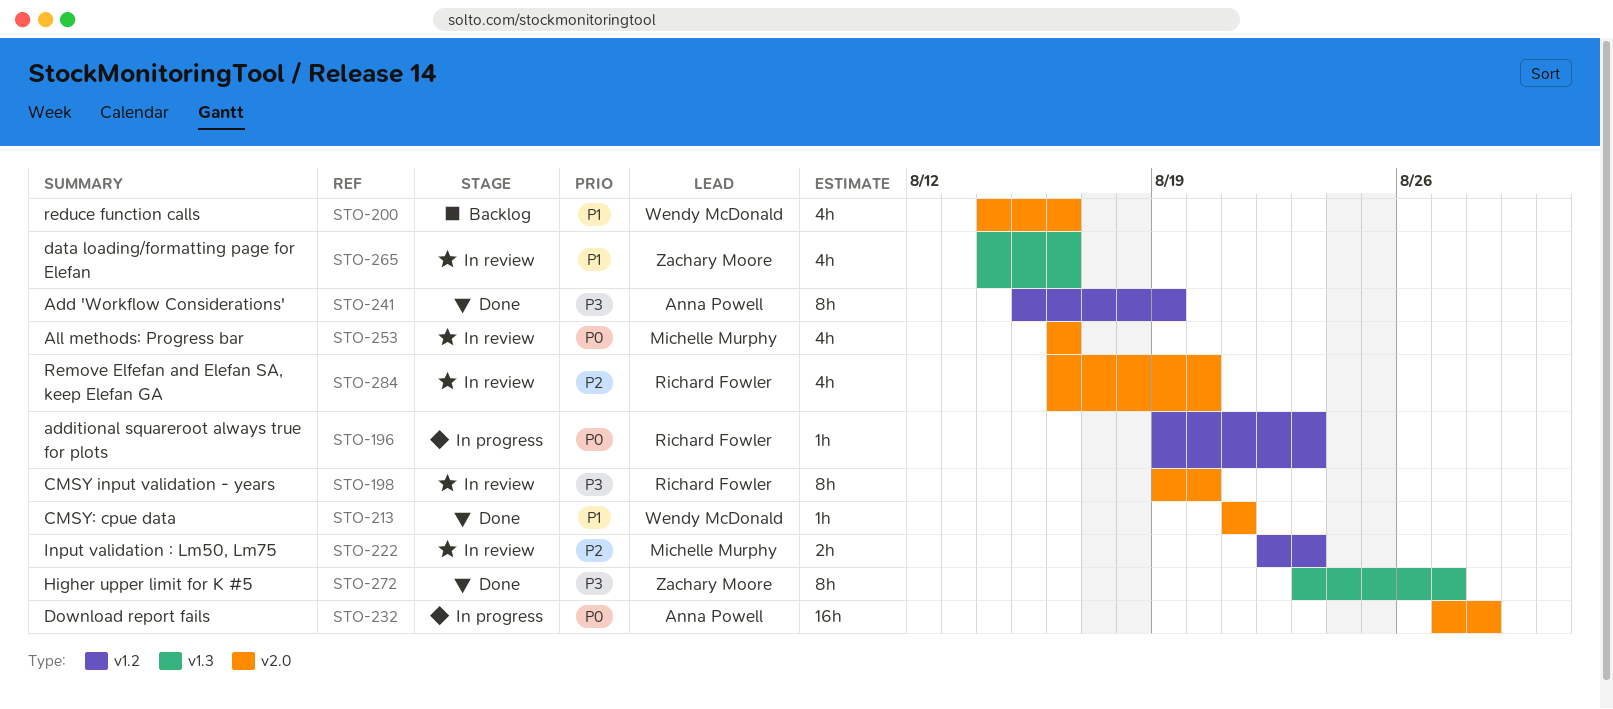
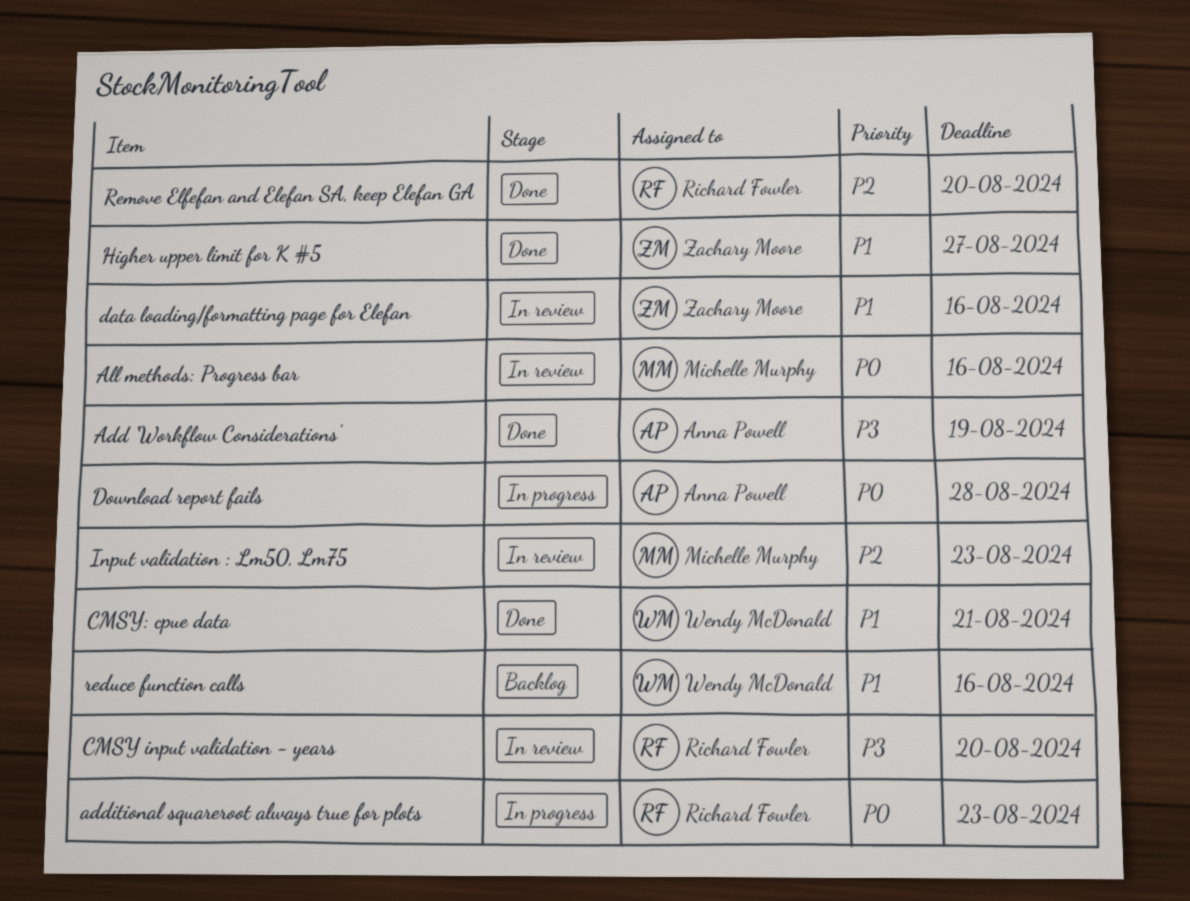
Higher upper limit for K #5, priority: P3 -> P1
Remove Elfefan and Elefan SA, keep Elefan GA, status: In review -> Done

